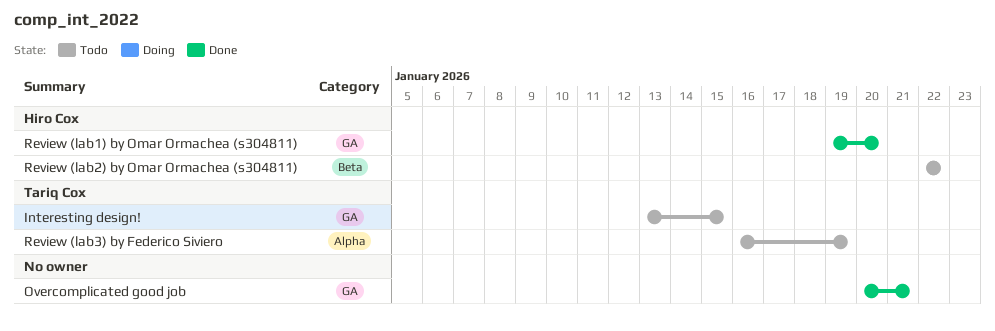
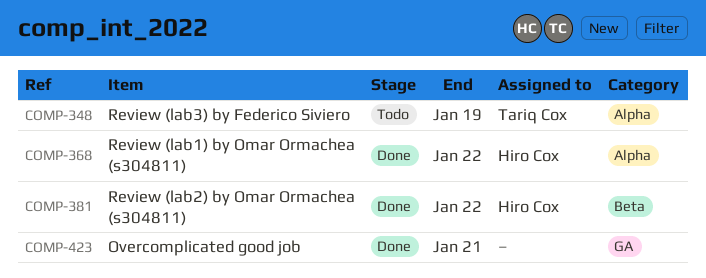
Interesting design!: present -> none
Review (lab1) by Omar Ormachea (s304811), label: GA -> Alpha
Review (lab1) by Omar Ormachea (s304811), due: Jan 20 -> Jan 22
Review (lab2) by Omar Ormachea (s304811), status: Todo -> Done

